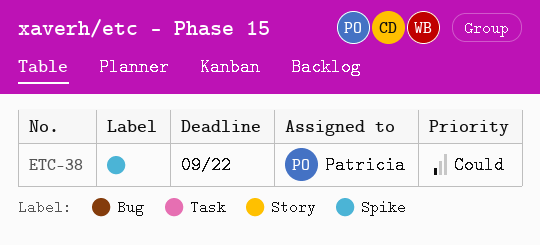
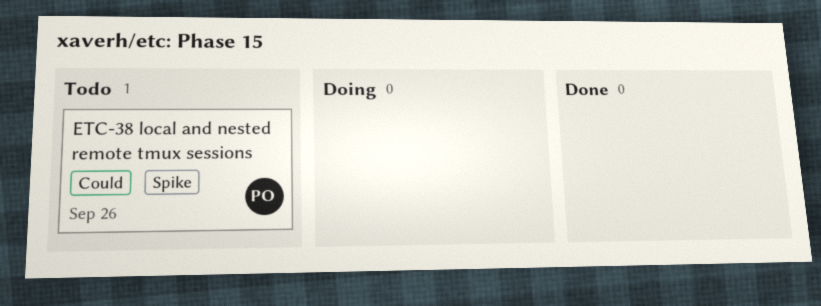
ETC-38, due: Sep 22 -> Sep 26

